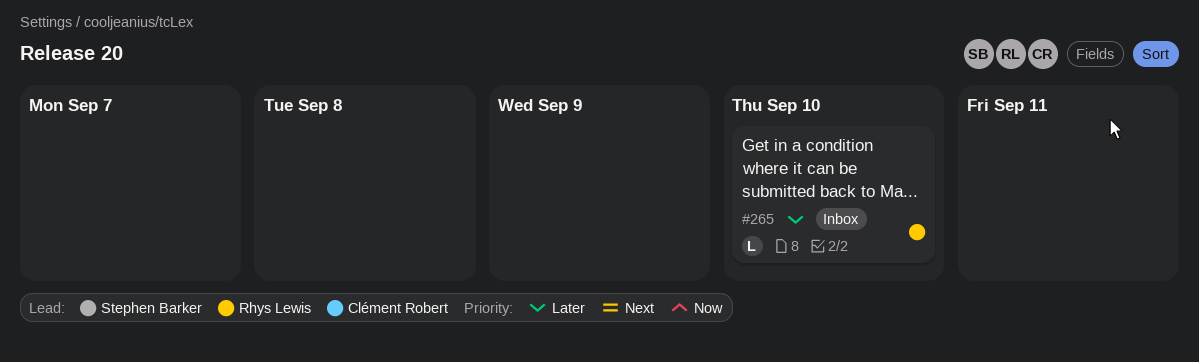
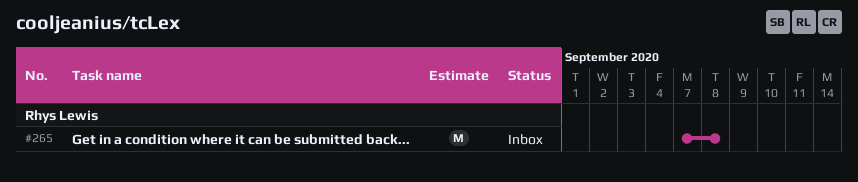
#265, estimate: L -> M
#265, due: Sep 10 -> Sep 8

